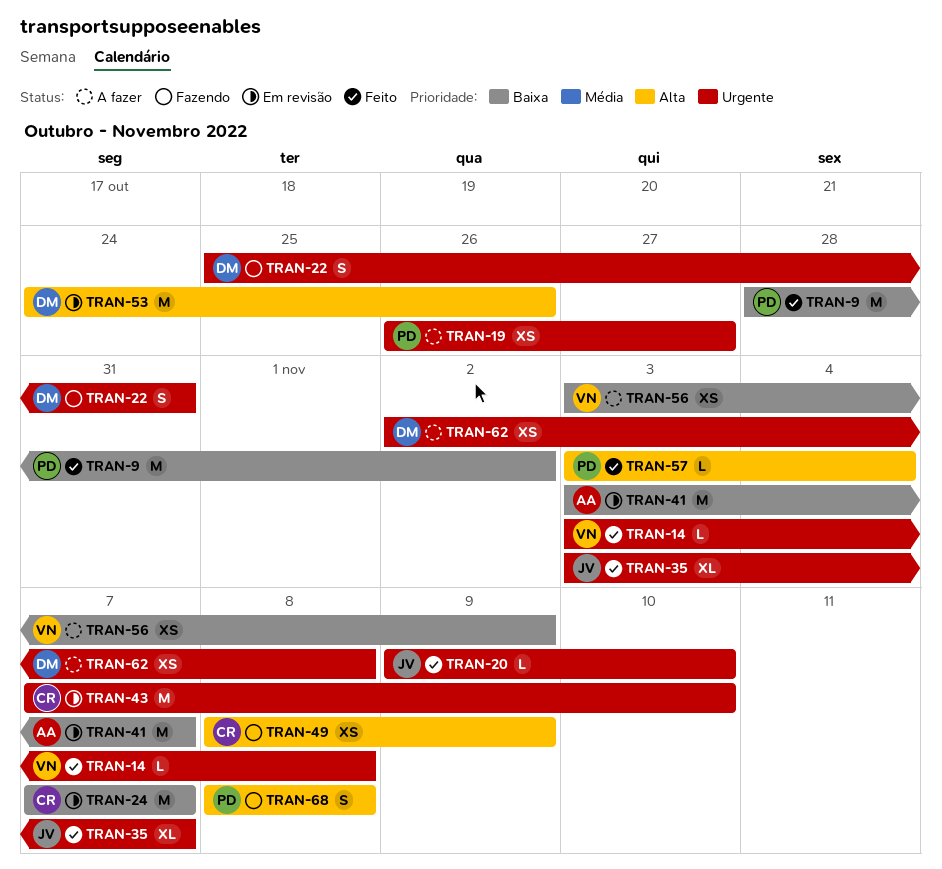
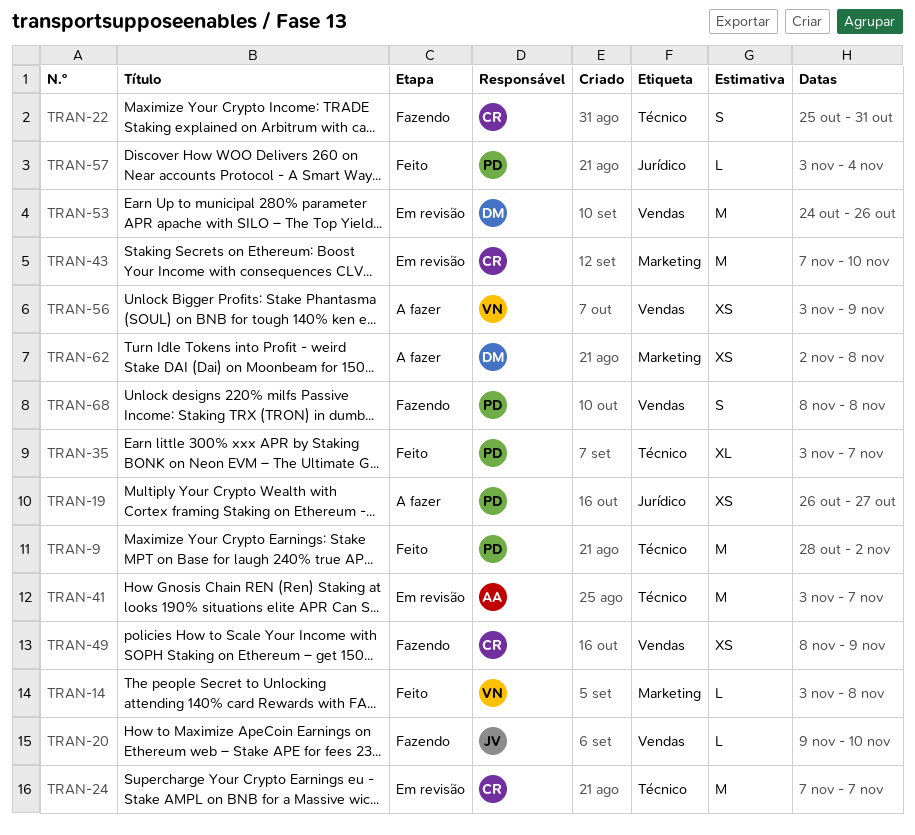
TRAN-20, status: Feito -> Fazendo
TRAN-22, owner: DM -> CR
TRAN-35, owner: JV -> PD

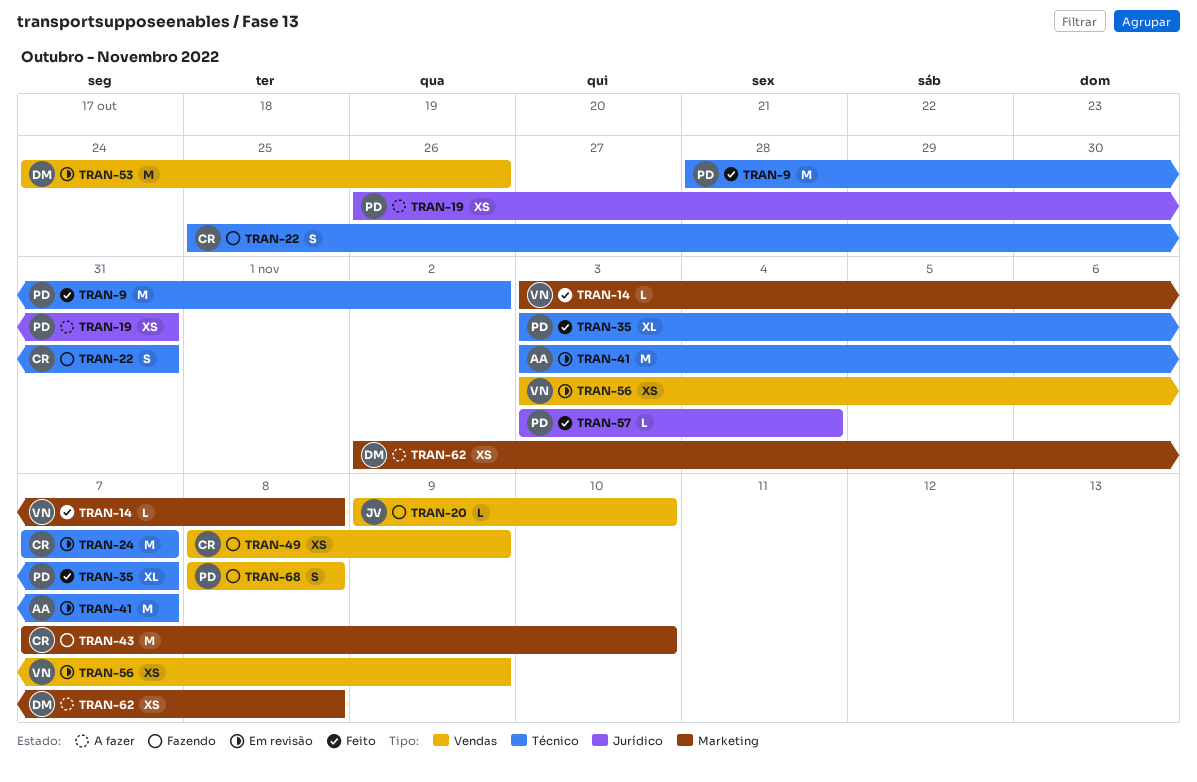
TRAN-19, due: Oct 27 -> Oct 31
TRAN-43, status: Em revisão -> Fazendo
TRAN-56, status: A fazer -> Em revisão

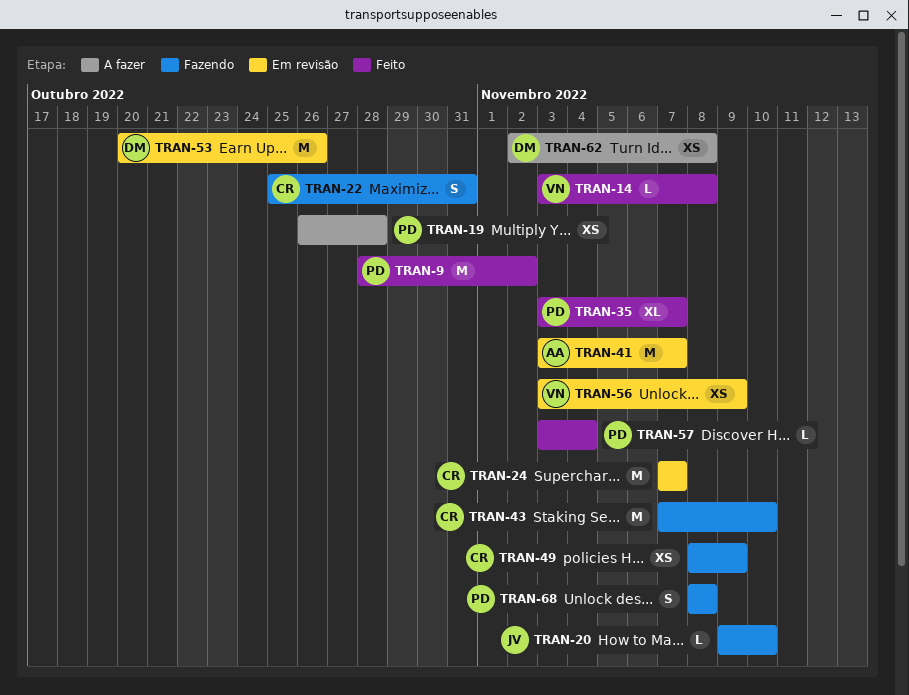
TRAN-19, due: Oct 31 -> Oct 28
TRAN-53, start: Oct 24 -> Oct 20

